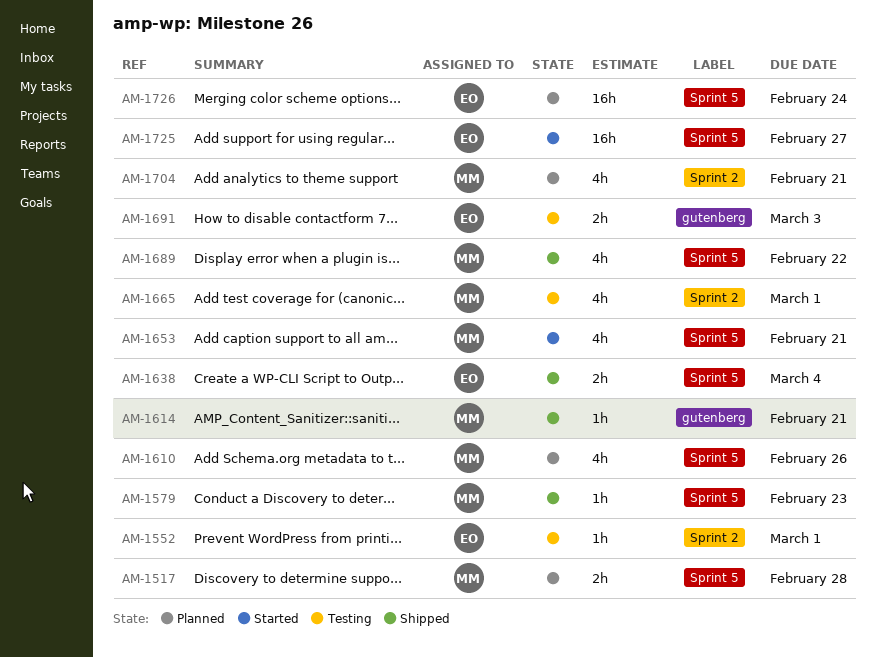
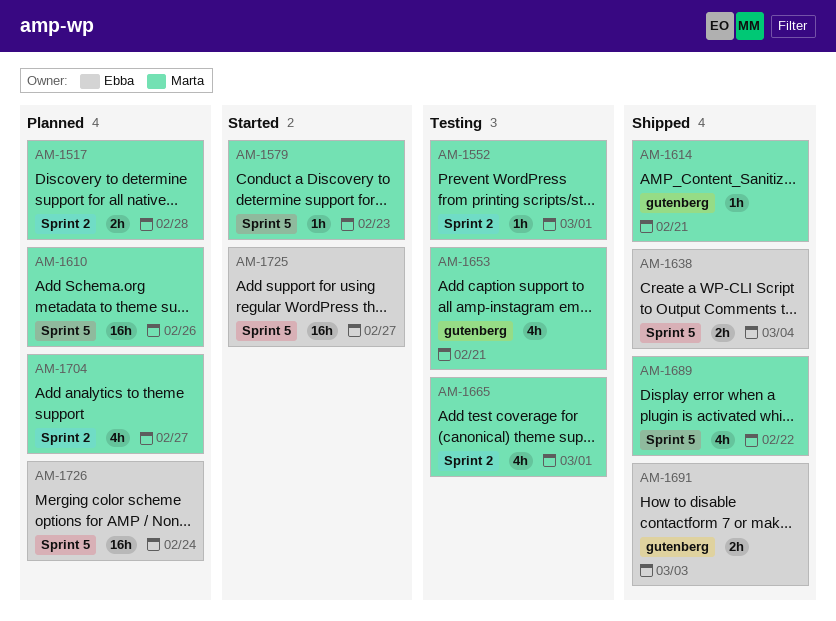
AM-1517, label: Sprint 5 -> Sprint 2
AM-1552, owner: Ebba -> Marta
AM-1579, status: Shipped -> Started
AM-1610, estimate: 4h -> 16h
AM-1653, status: Started -> Testing
AM-1653, label: Sprint 5 -> gutenberg
AM-1691, status: Testing -> Shipped
AM-1704, due: Feb 21 -> Feb 27

